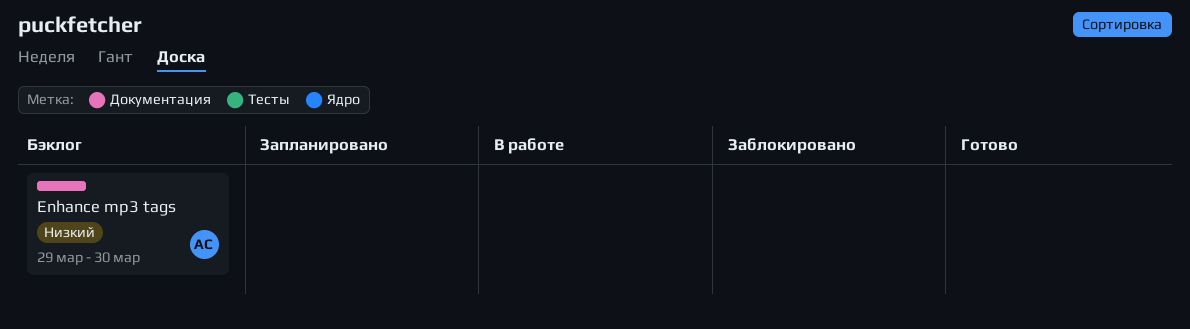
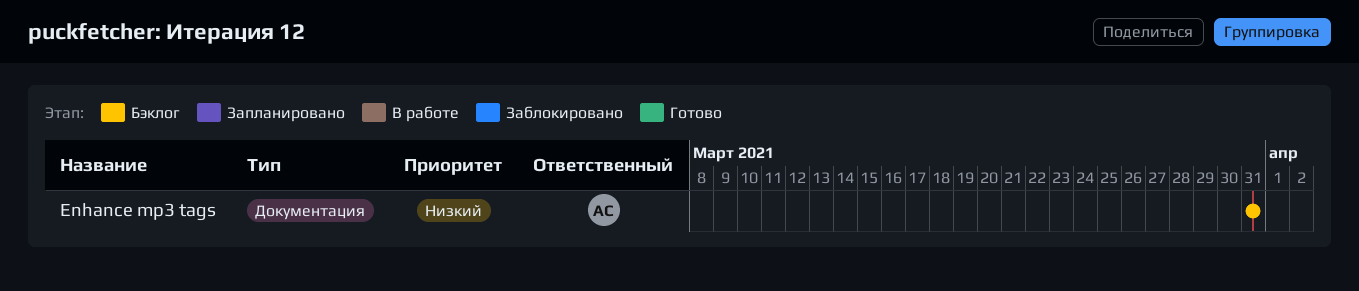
Enhance mp3 tags, start: Mar 29 -> Mar 31
Enhance mp3 tags, due: Mar 30 -> Mar 31

